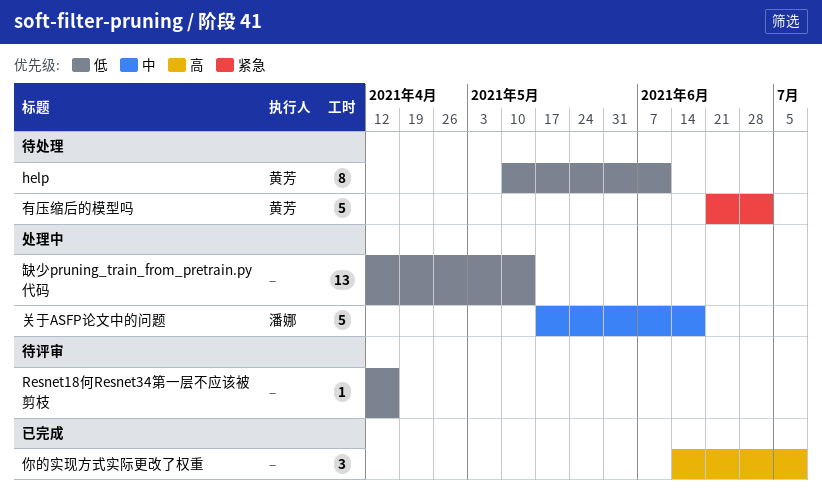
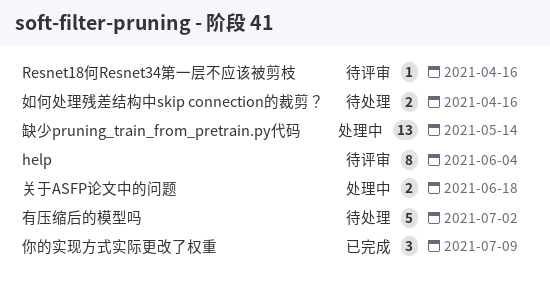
help, status: 待处理 -> 待评审
help, due: Jun 11 -> Jun 4
关于ASFP论文中的问题, estimate: 5 -> 2
如何处理残差结构中skip connection的裁剪？: none -> present

